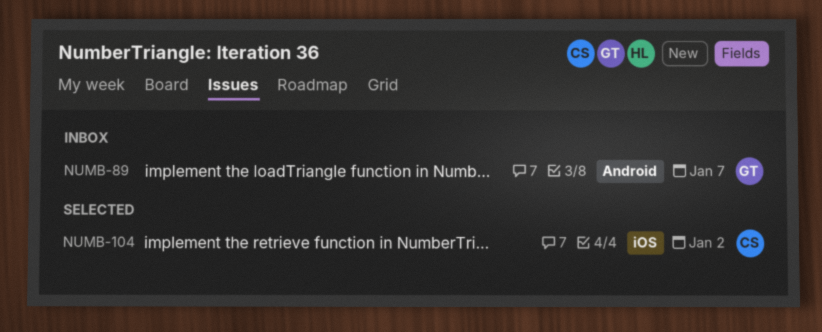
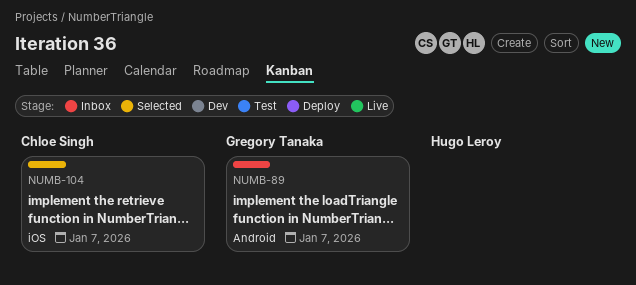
NUMB-104, due: Jan 2 -> Jan 7

